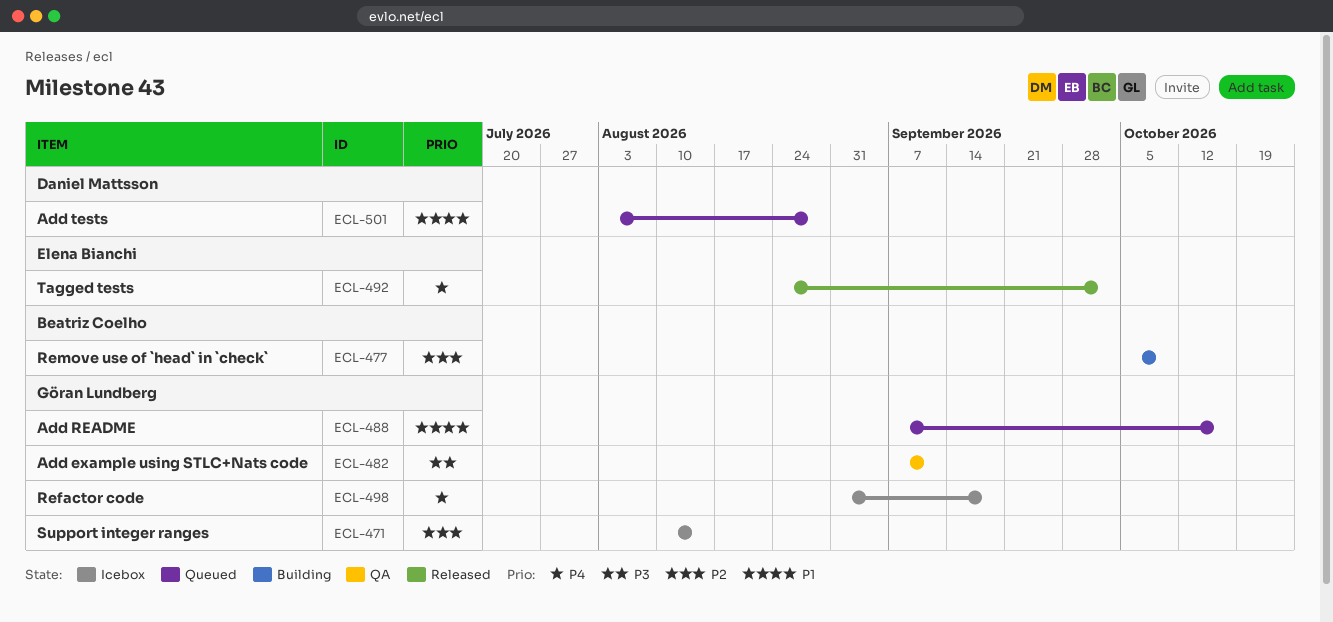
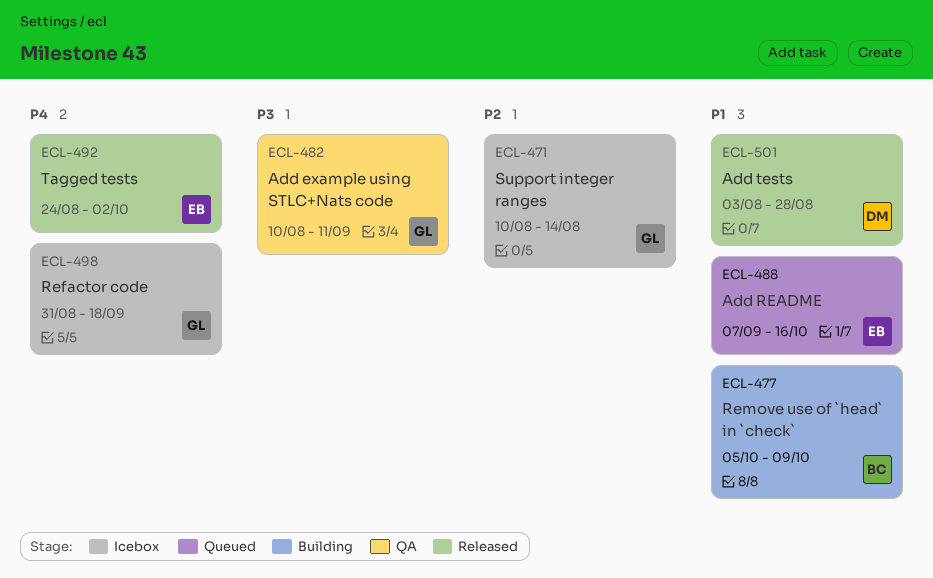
ECL-477, priority: P2 -> P1
ECL-482, start: Sep 7 -> Aug 10
ECL-488, owner: Göran Lundberg -> Elena Bianchi
ECL-501, status: Queued -> Released

